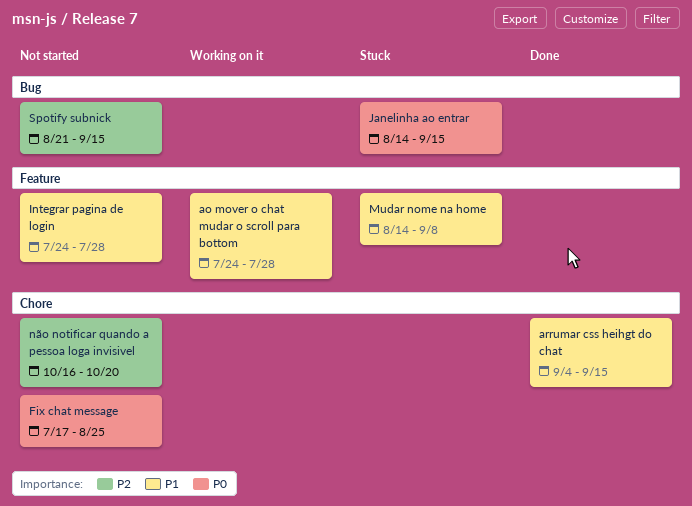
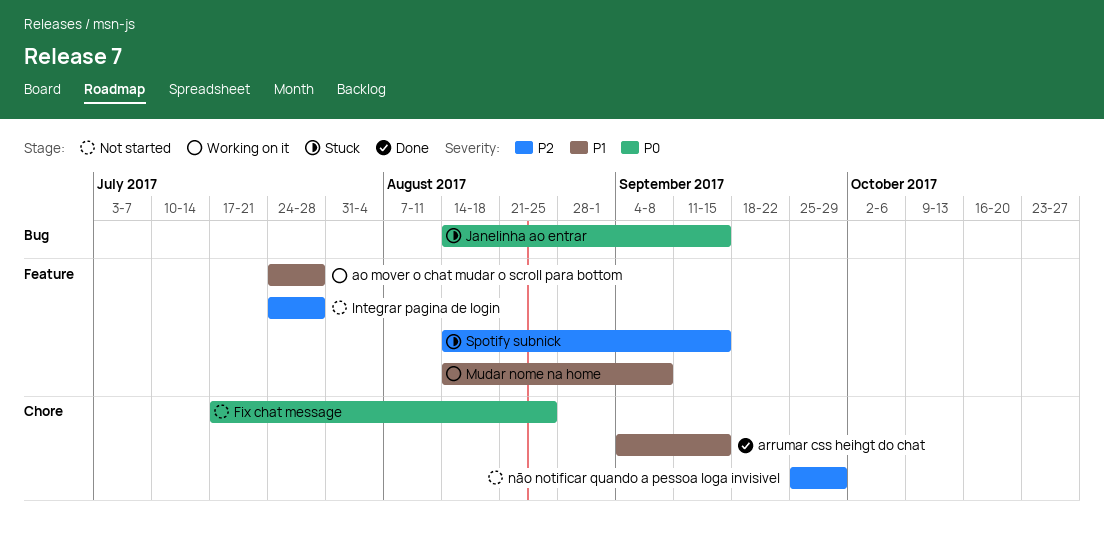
Integrar pagina de login, priority: P1 -> P2
Mudar nome na home, status: Stuck -> Working on it
não notificar quando a pessoa loga invisivel, start: Oct 16 -> Sep 25
não notificar quando a pessoa loga invisivel, due: Oct 20 -> Sep 29
Spotify subnick, status: Not started -> Stuck
Spotify subnick, label: Bug -> Feature
Spotify subnick, start: Aug 21 -> Aug 14

